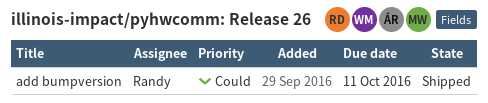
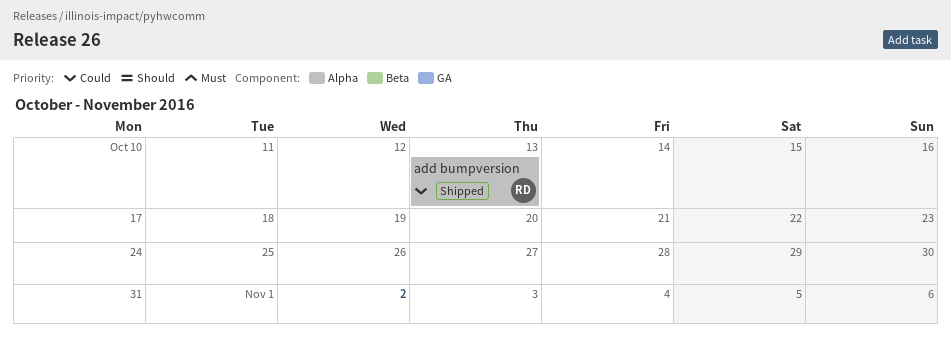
add bumpversion, due: Oct 11 -> Oct 13

